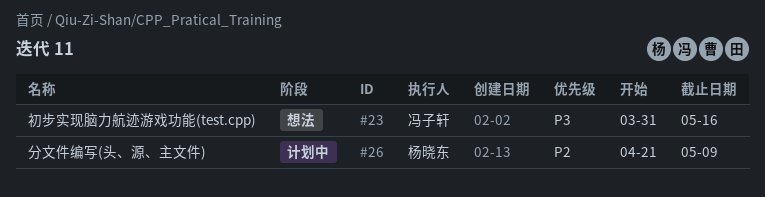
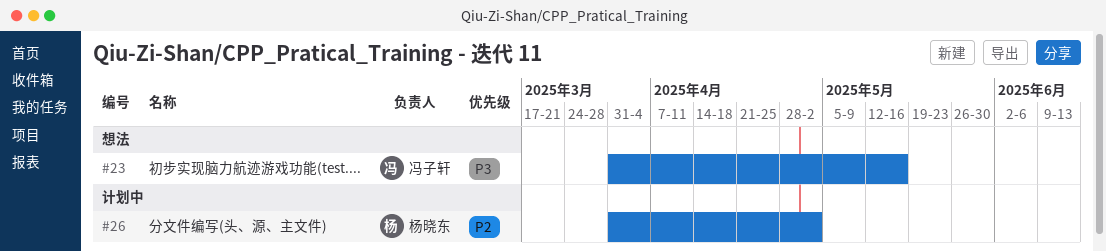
#26, start: Apr 21 -> Mar 31
#26, due: May 9 -> May 2

